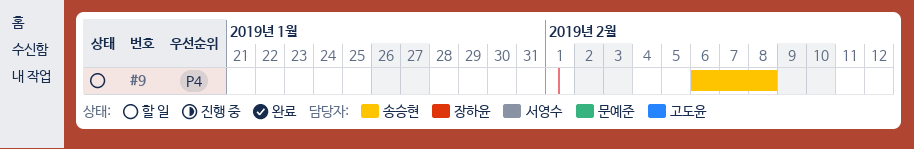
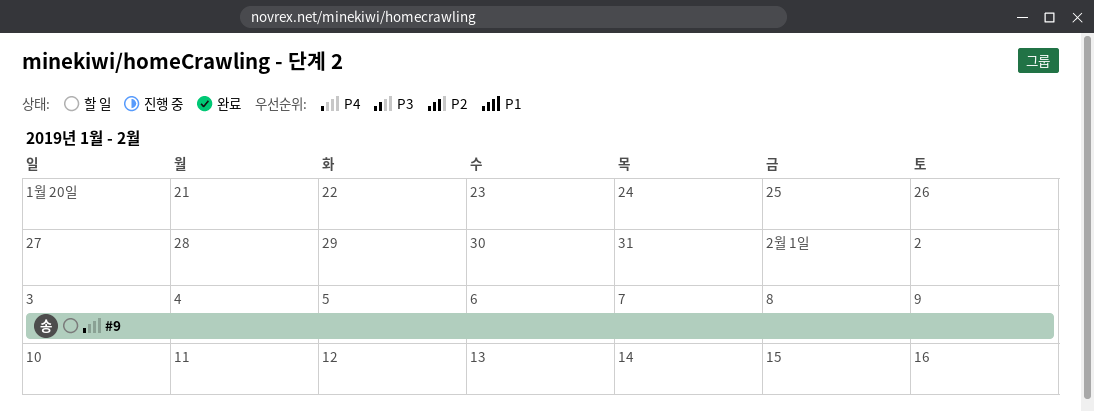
#9, start: Feb 6 -> Feb 3
#9, due: Feb 8 -> Feb 9

